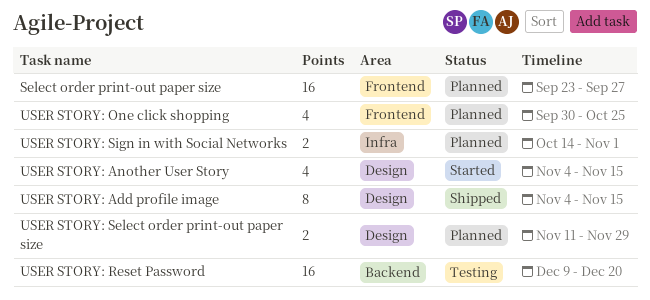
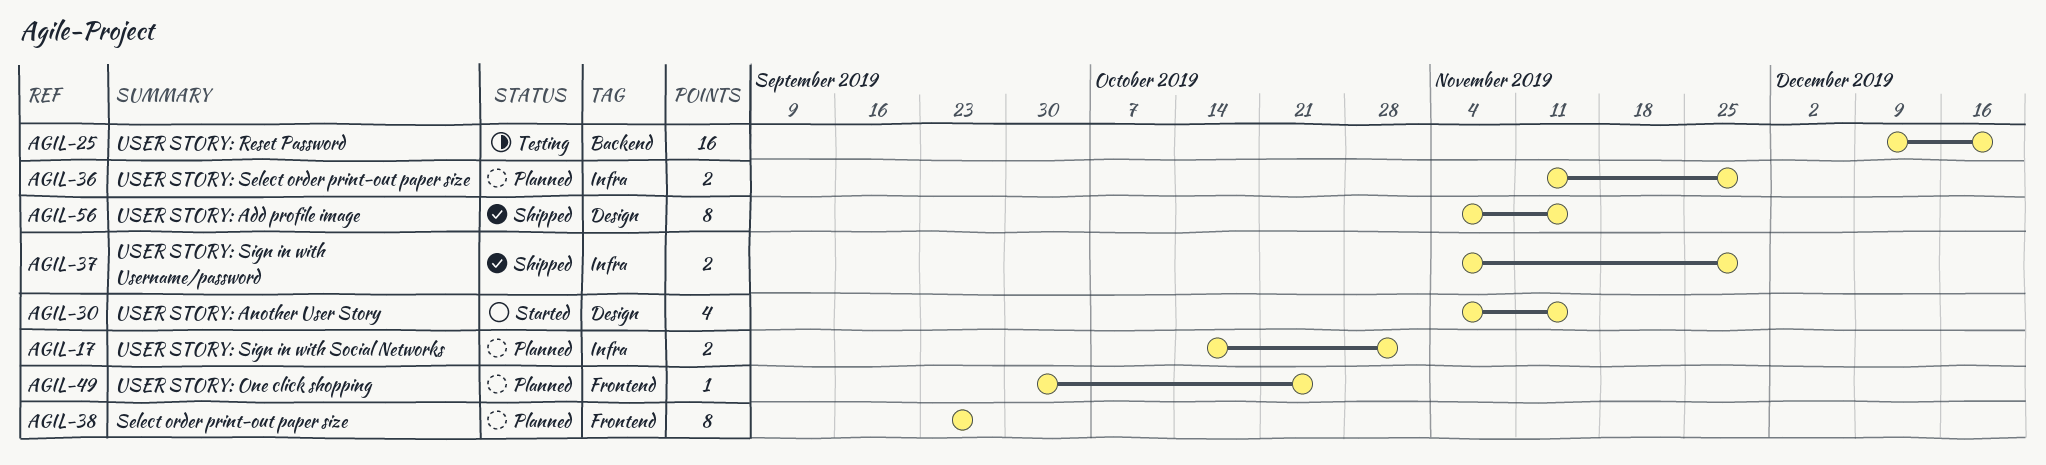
Select order print-out paper size, estimate: 16 -> 8
USER STORY: One click shopping, estimate: 4 -> 1
USER STORY: Select order print-out paper size, label: Design -> Infra
USER STORY: Sign in with Username/password: none -> present

